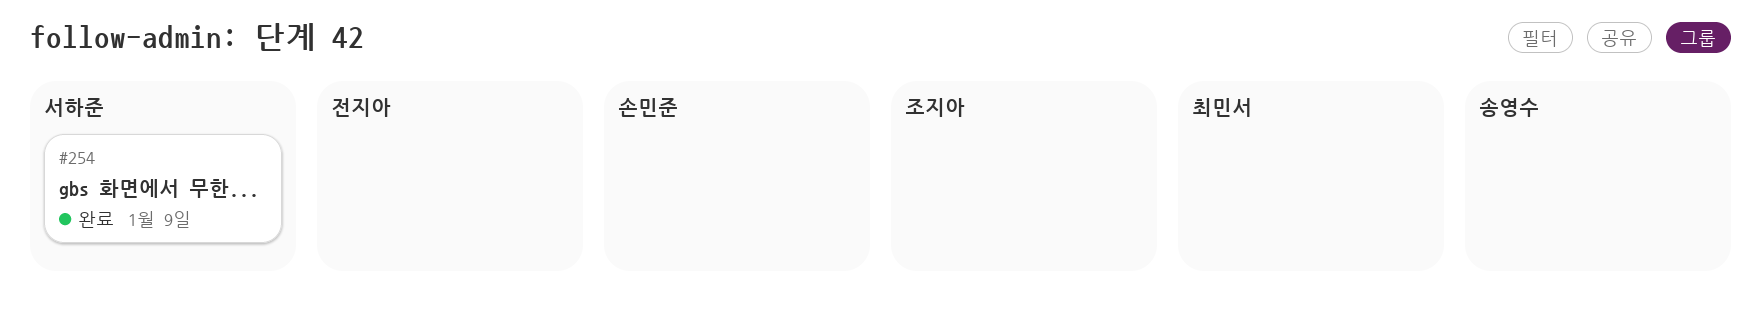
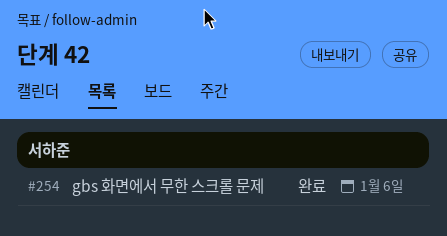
#254, due: Jan 9 -> Jan 6

